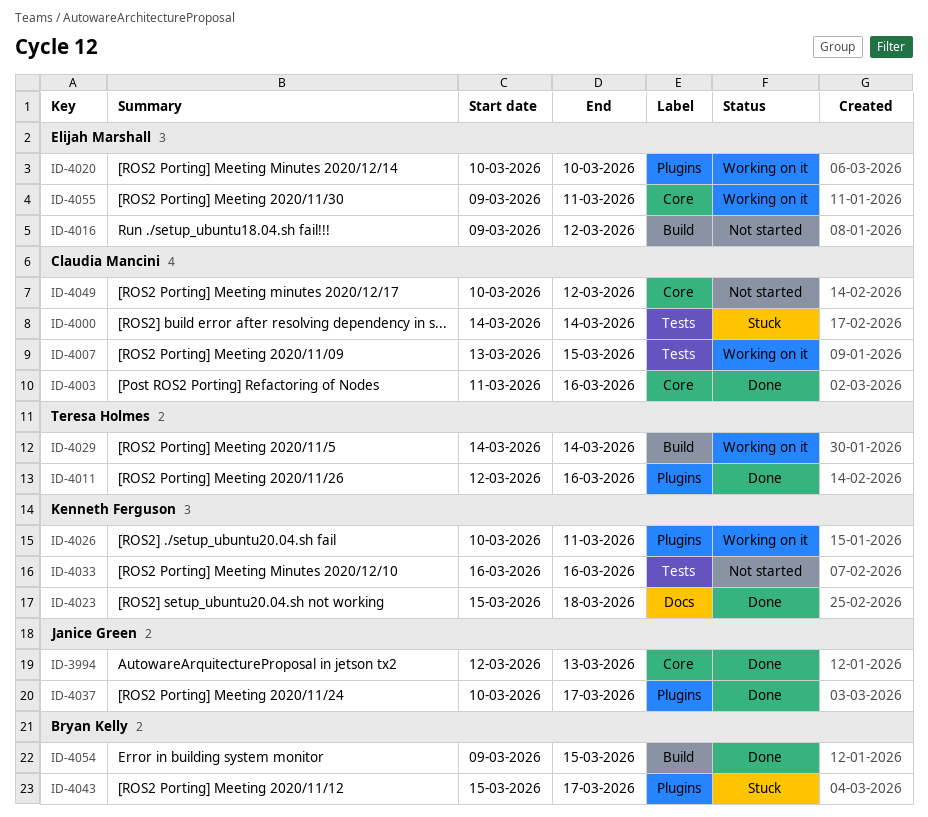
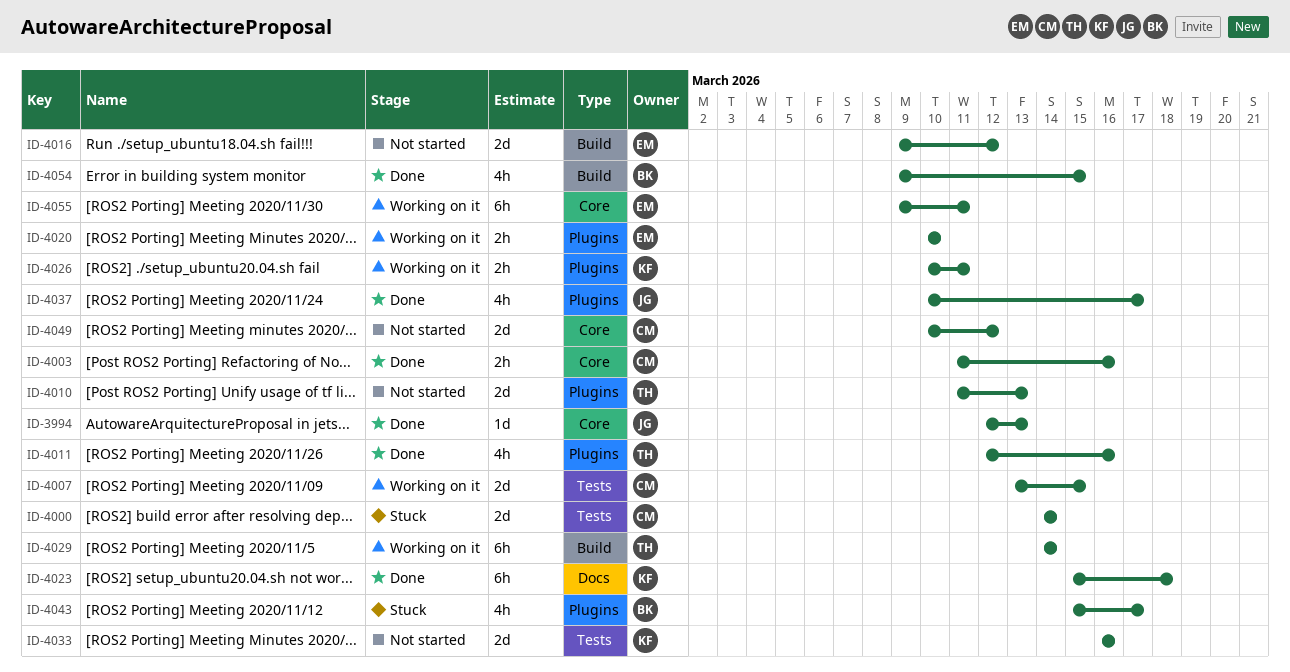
ID-4010: none -> present

